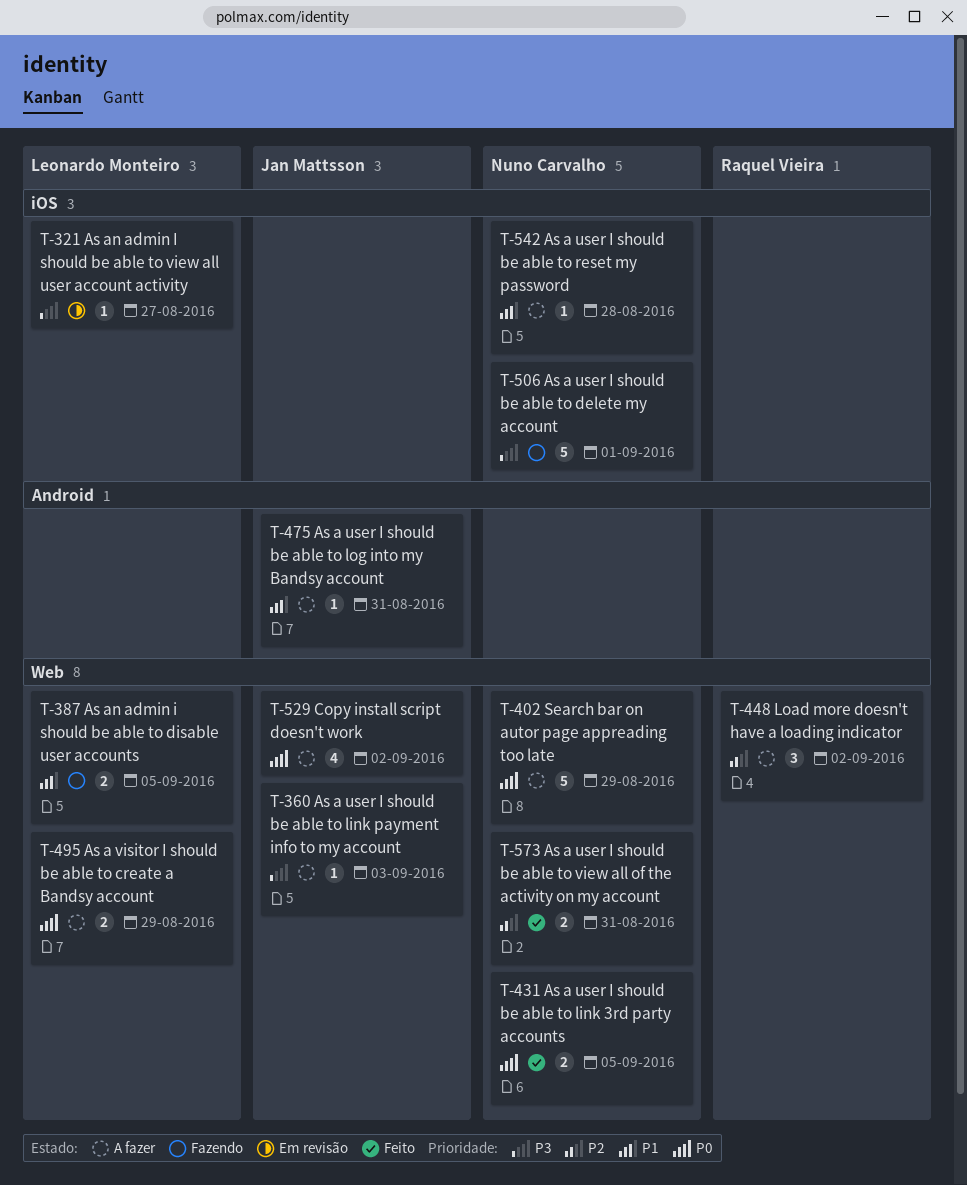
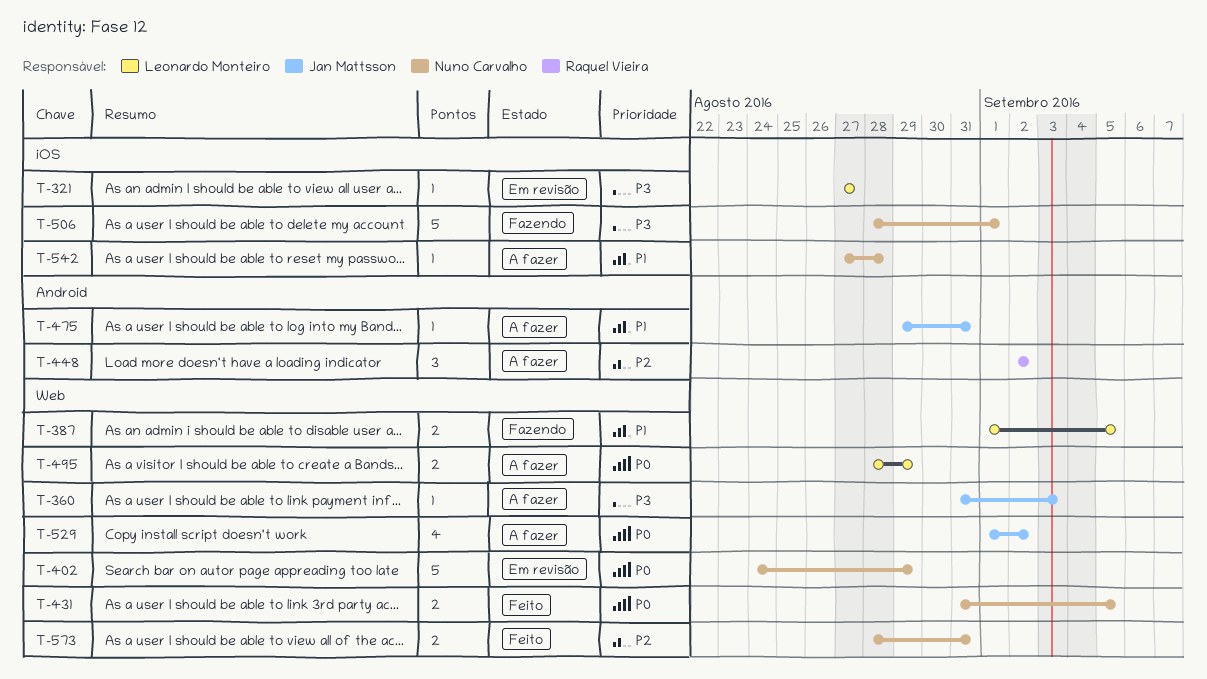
T-402, status: A fazer -> Em revisão
T-448, label: Web -> Android

